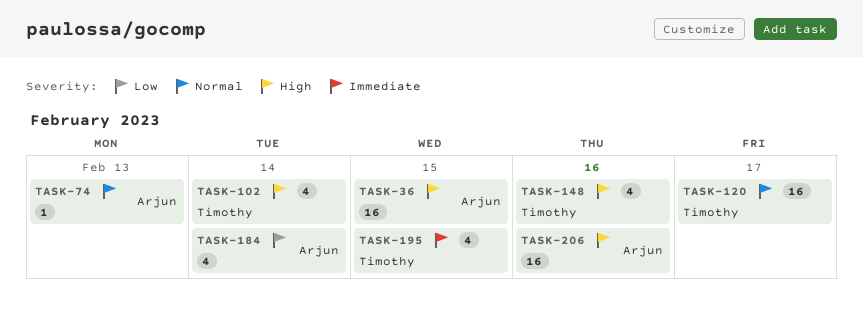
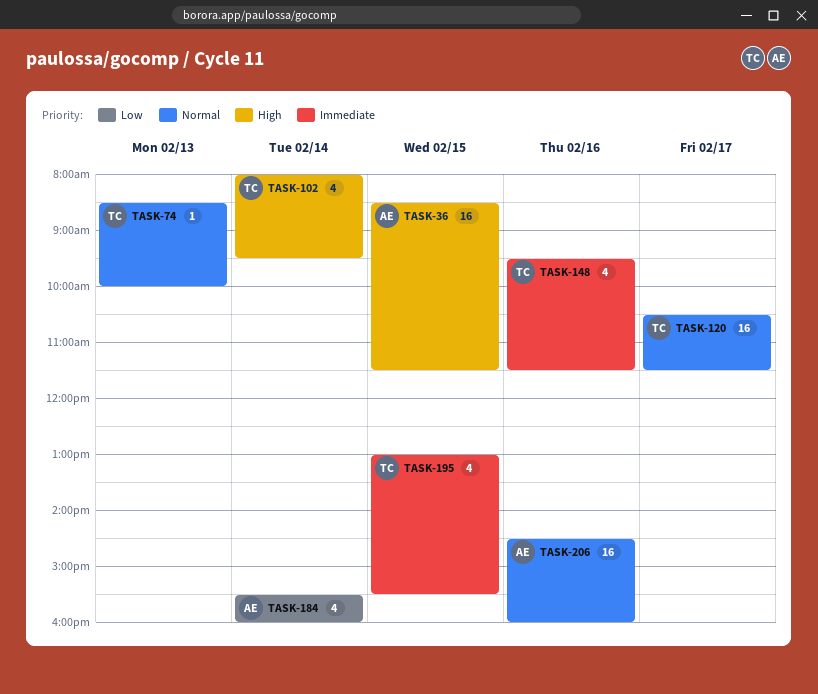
TASK-74, owner: Arjun -> Timothy
TASK-148, priority: High -> Immediate
TASK-206, priority: High -> Normal

